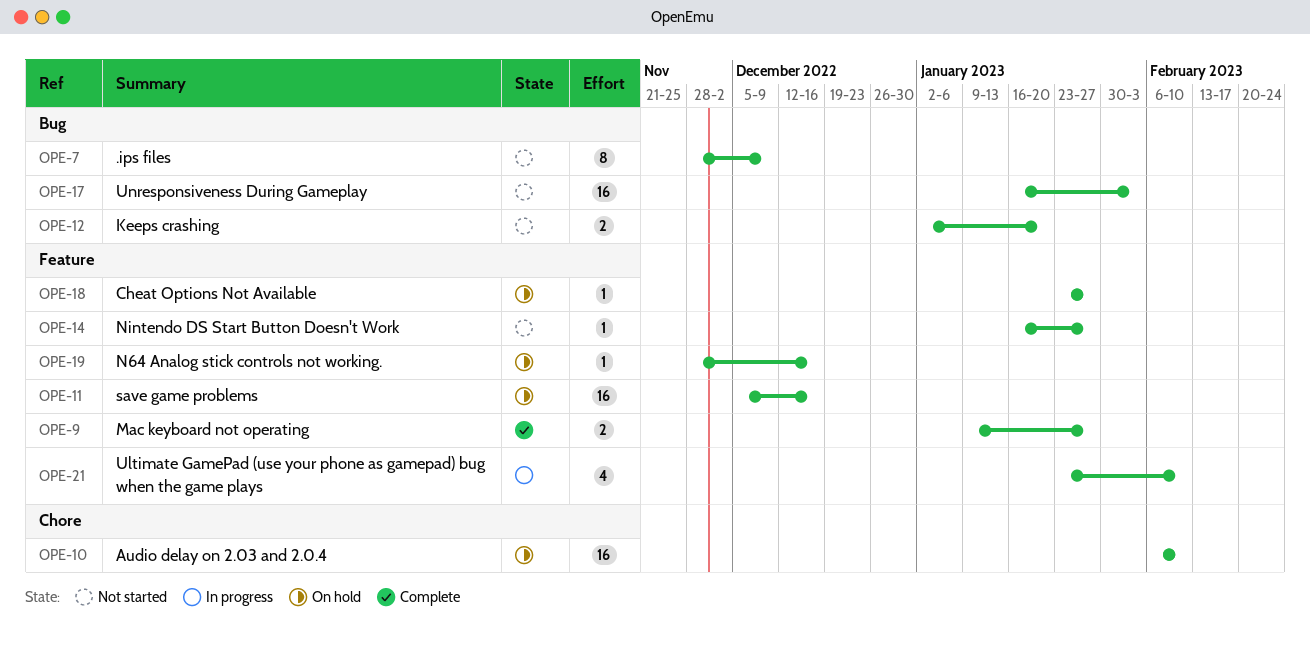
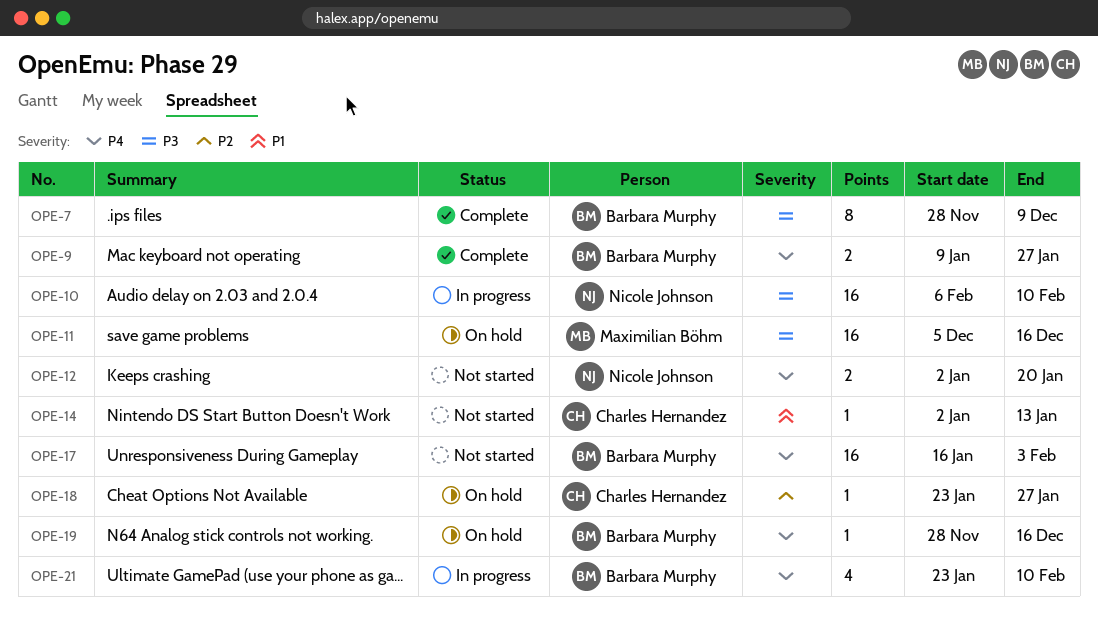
OPE-7, status: Not started -> Complete
OPE-10, status: On hold -> In progress
OPE-14, start: Jan 16 -> Jan 2
OPE-14, due: Jan 27 -> Jan 13

